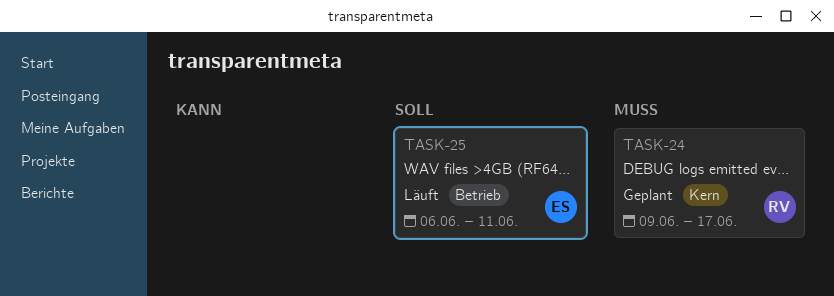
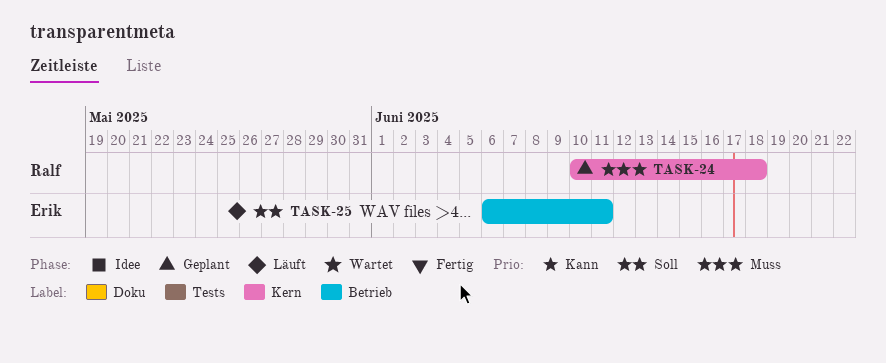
TASK-24, start: Jun 9 -> Jun 10
TASK-24, due: Jun 17 -> Jun 18

